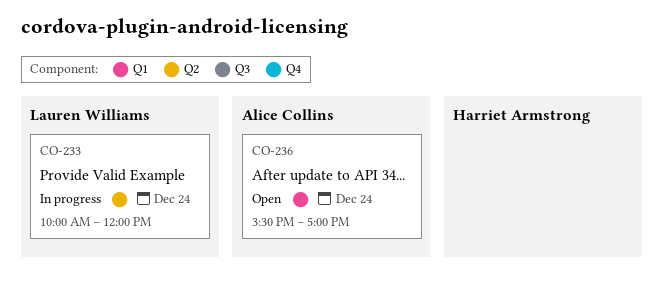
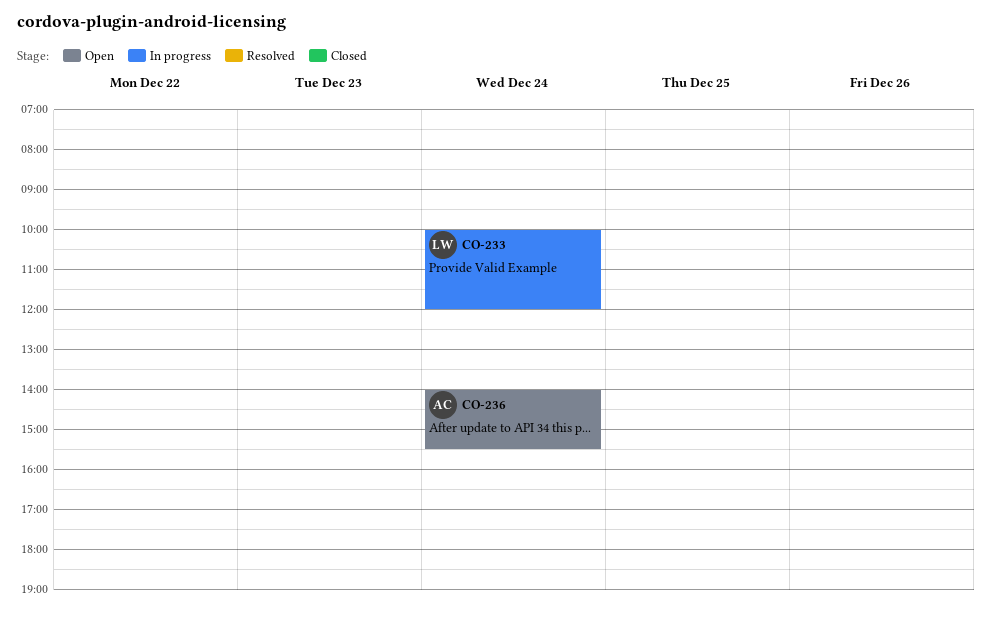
CO-236, begins: 15:30 -> 14:00
CO-236, ends: 17:00 -> 15:30

